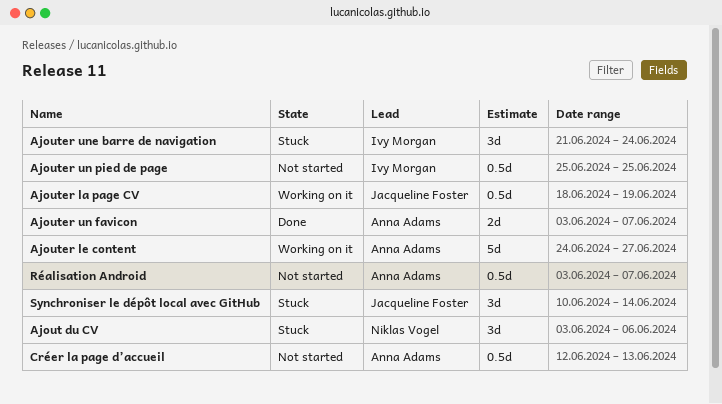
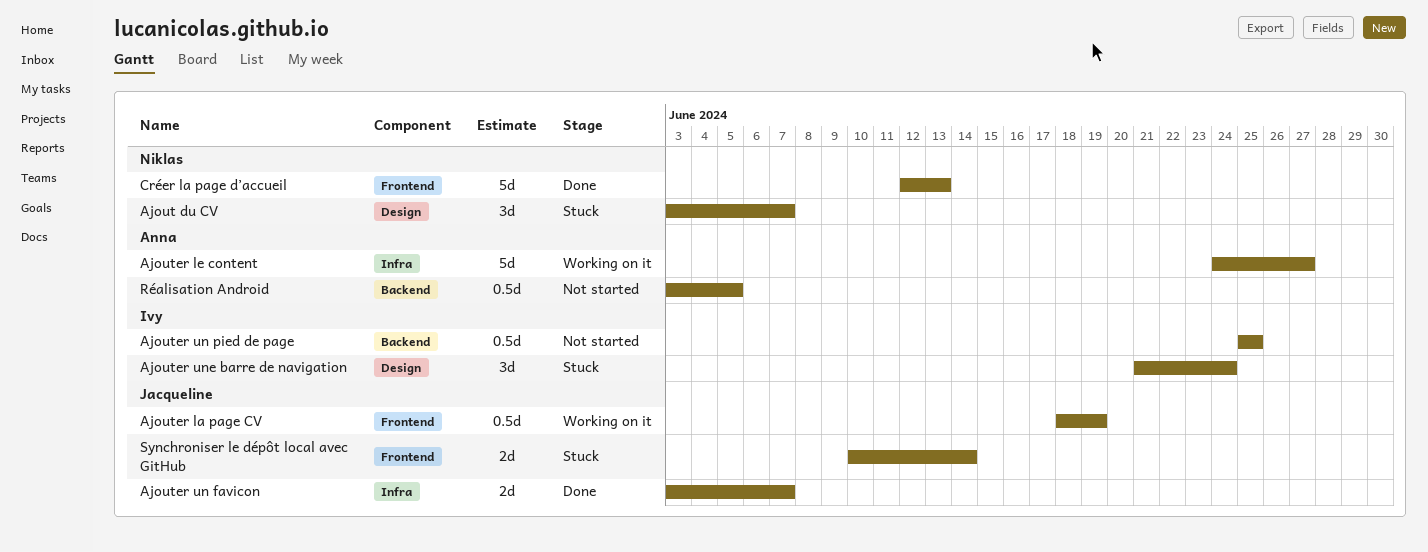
Ajout du CV, due: Jun 6 -> Jun 7
Ajouter un favicon, owner: Anna Adams -> Jacqueline Foster
Créer la page d’accueil, status: Not started -> Done
Créer la page d’accueil, owner: Anna Adams -> Niklas Vogel
Créer la page d’accueil, estimate: 0.5d -> 5d
Réalisation Android, due: Jun 7 -> Jun 5
Synchroniser le dépôt local avec GitHub, estimate: 3d -> 2d

